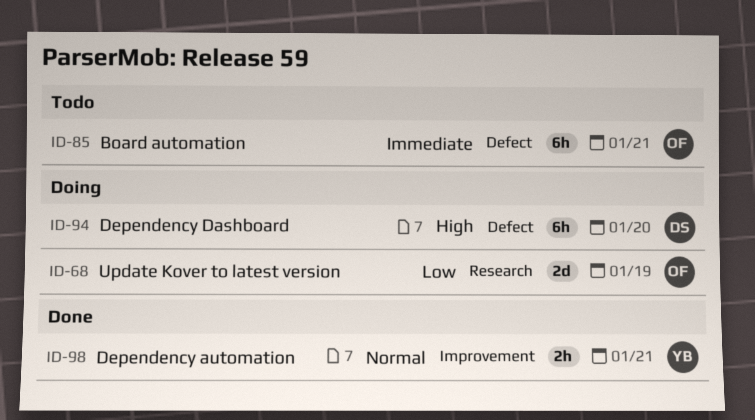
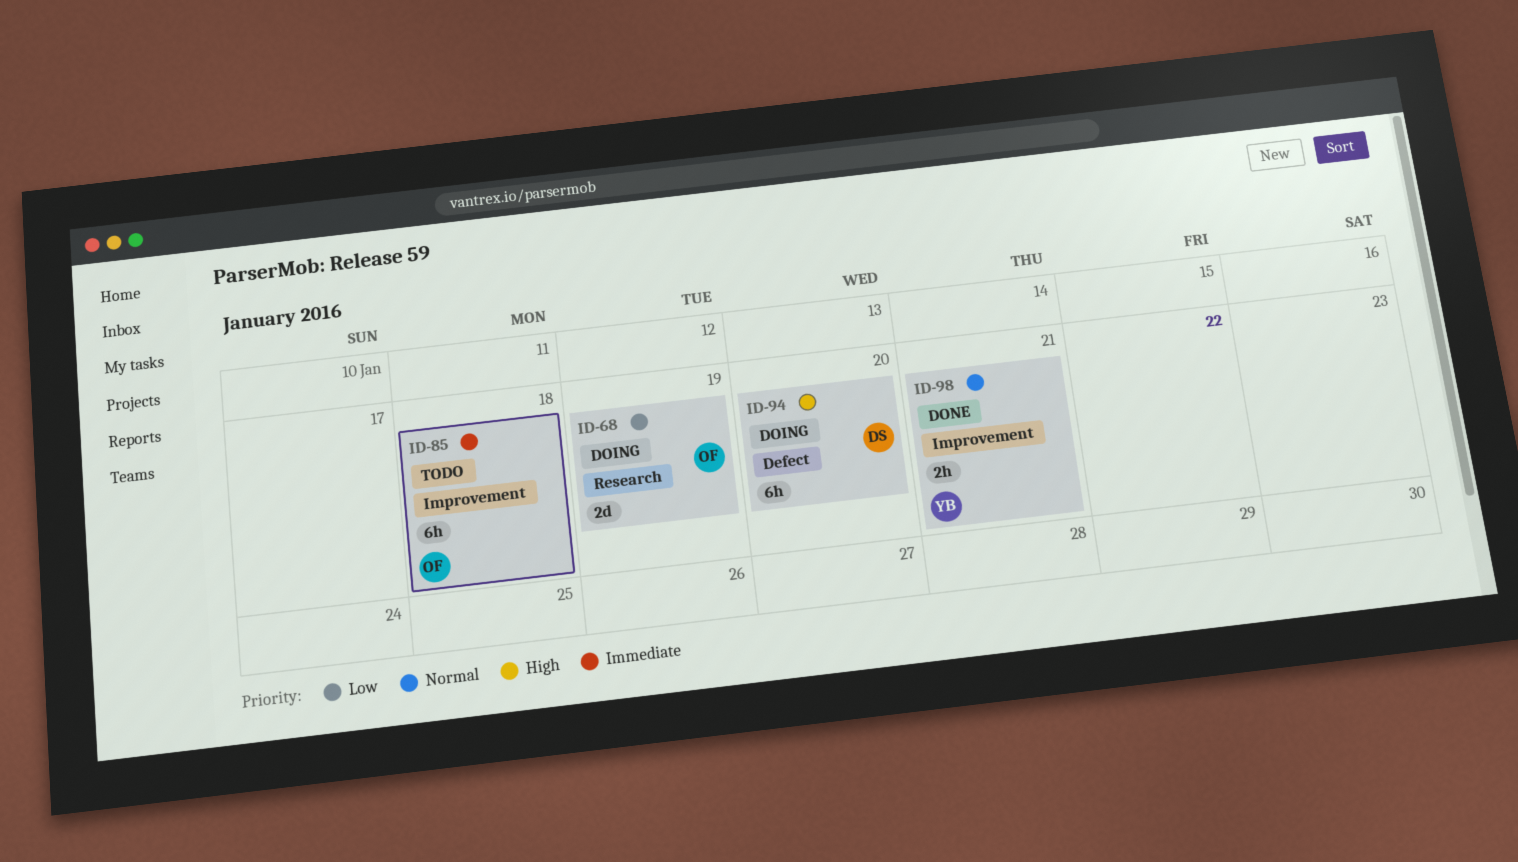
ID-85, label: Defect -> Improvement
ID-85, due: Jan 21 -> Jan 18

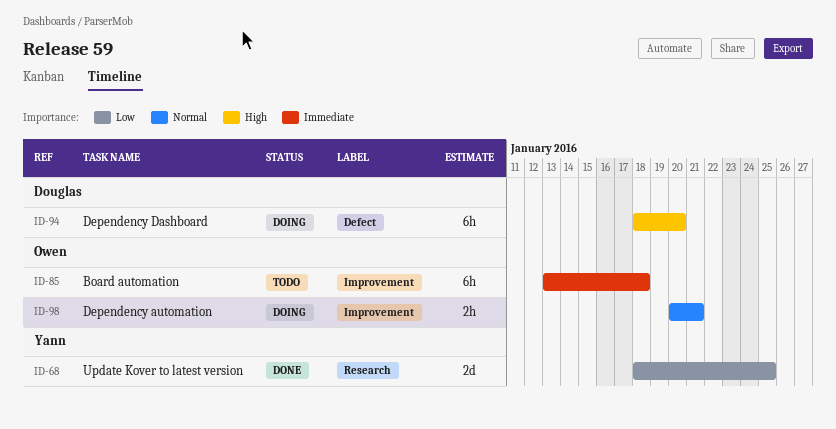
ID-68, status: Doing -> Done
ID-68, owner: Owen -> Yann
ID-68, due: Jan 19 -> Jan 25
ID-98, status: Done -> Doing
ID-98, owner: Yann -> Owen

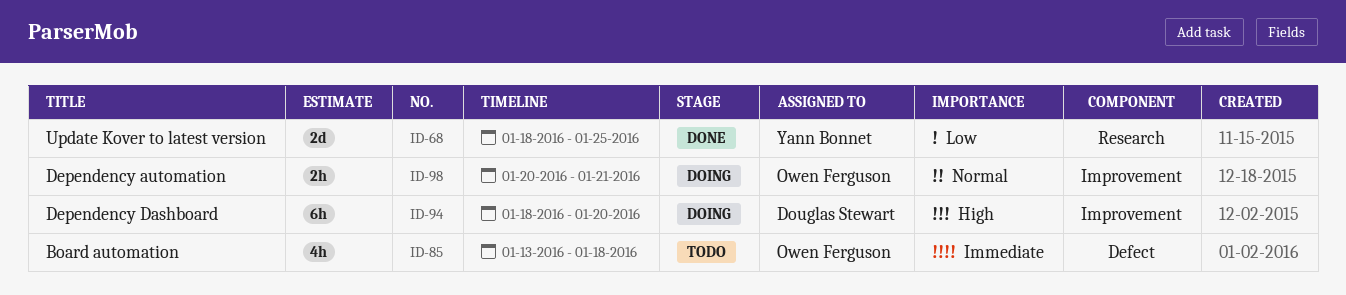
ID-85, label: Improvement -> Defect
ID-85, estimate: 6h -> 4h
ID-94, label: Defect -> Improvement

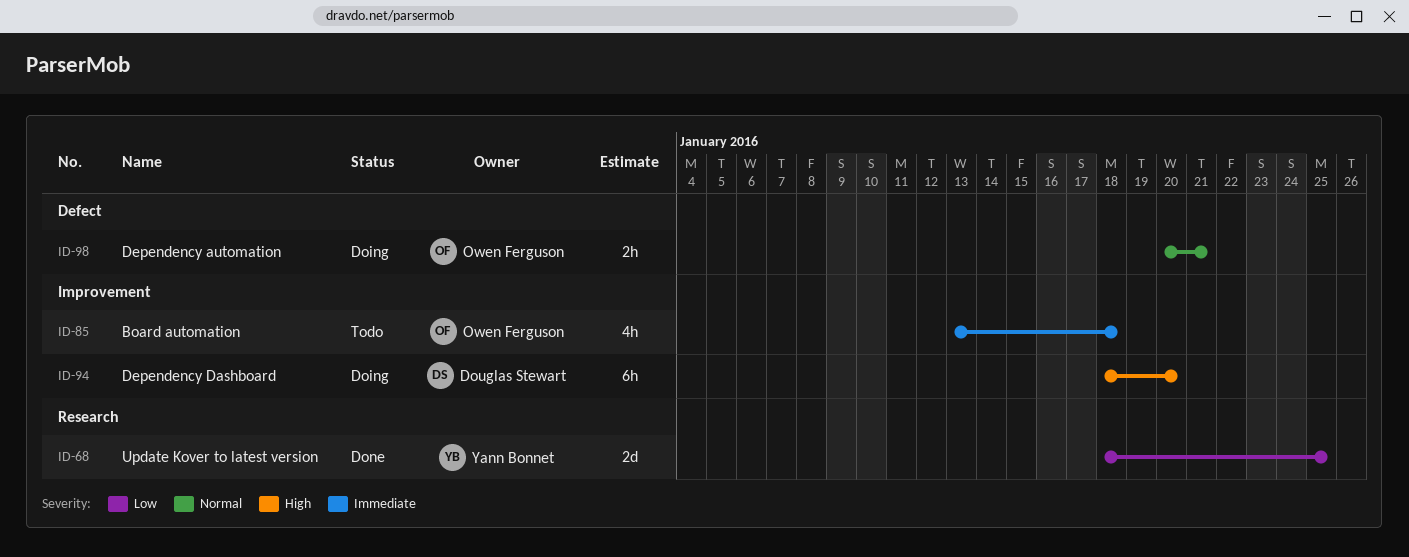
ID-85, label: Defect -> Improvement
ID-98, label: Improvement -> Defect

